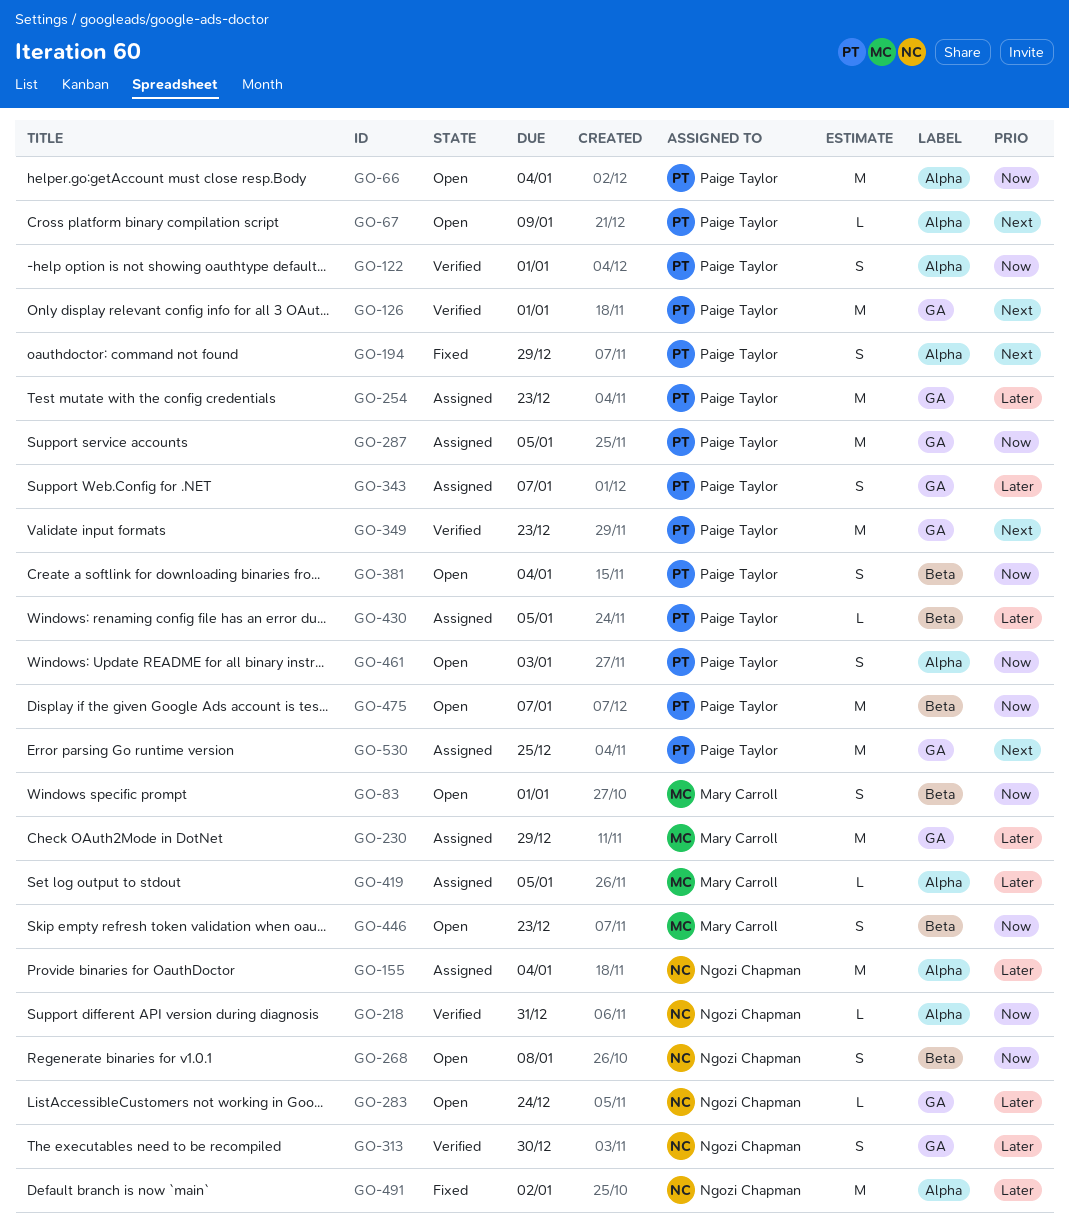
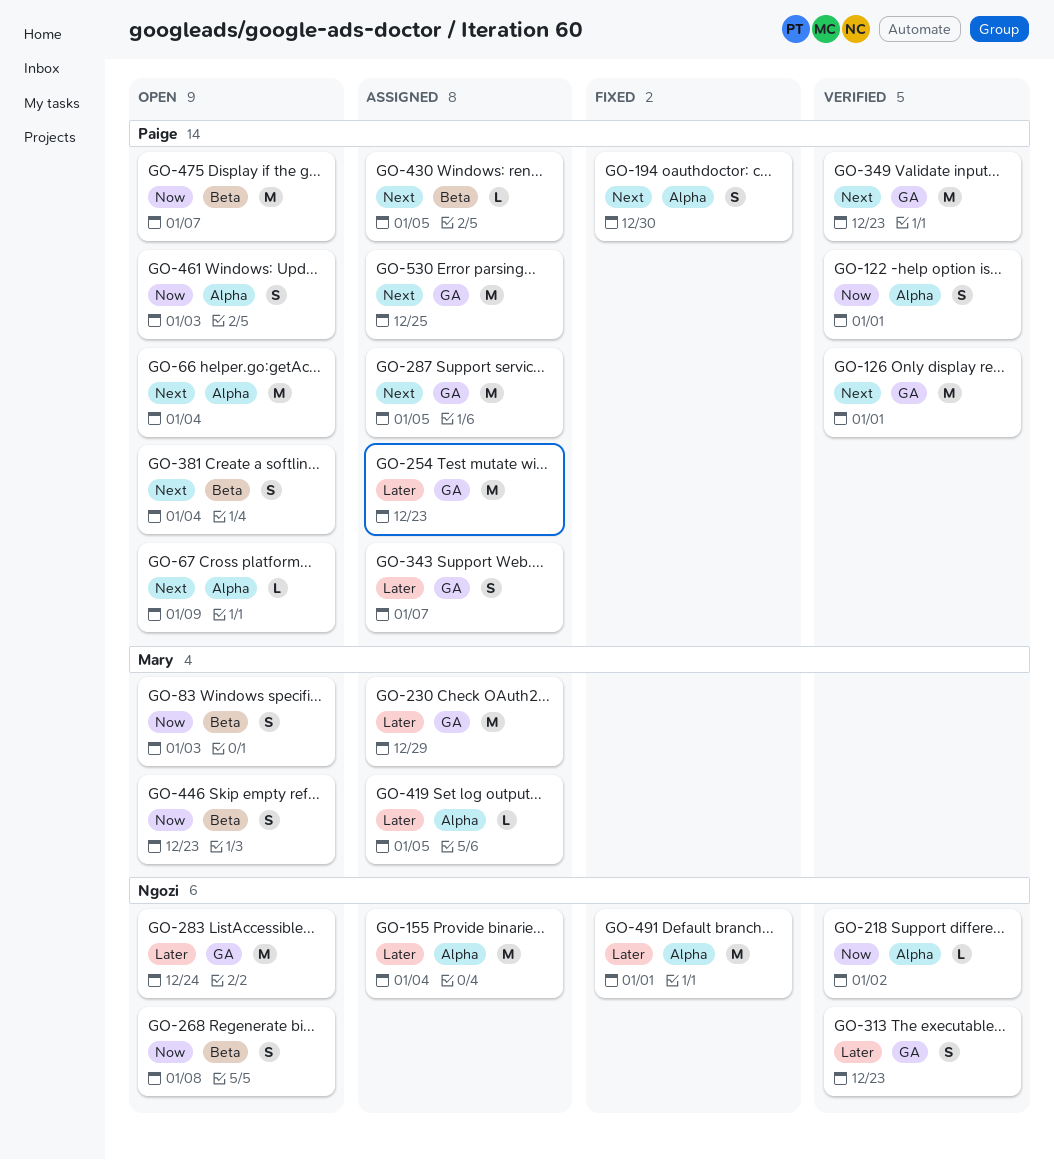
GO-66, priority: Now -> Next
GO-83, due: Jan 1 -> Jan 3
GO-194, due: Dec 29 -> Dec 30
GO-218, due: Dec 31 -> Jan 2
GO-283, estimate: L -> M
GO-287, priority: Now -> Next
GO-313, due: Dec 30 -> Dec 23
GO-381, priority: Now -> Next
GO-430, priority: Later -> Next
GO-491, due: Jan 2 -> Jan 1

